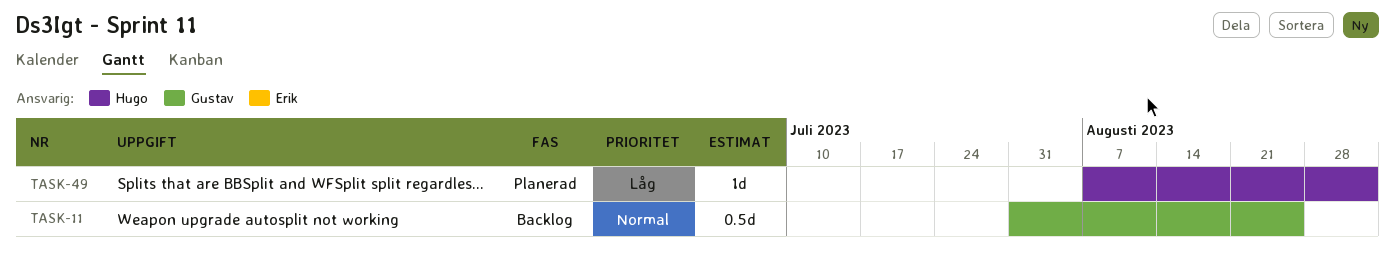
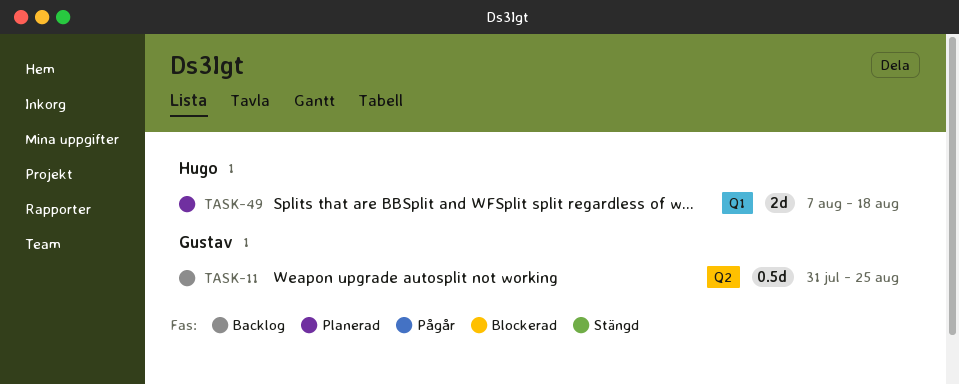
TASK-49, estimate: 1d -> 2d
TASK-49, due: Sep 1 -> Aug 18

